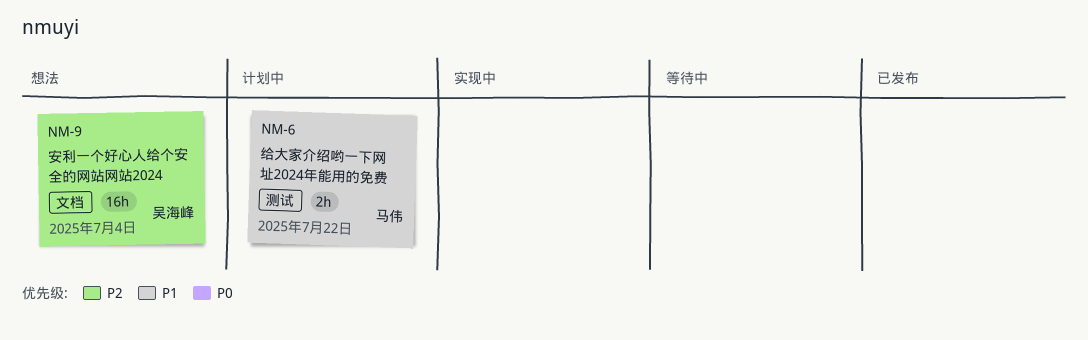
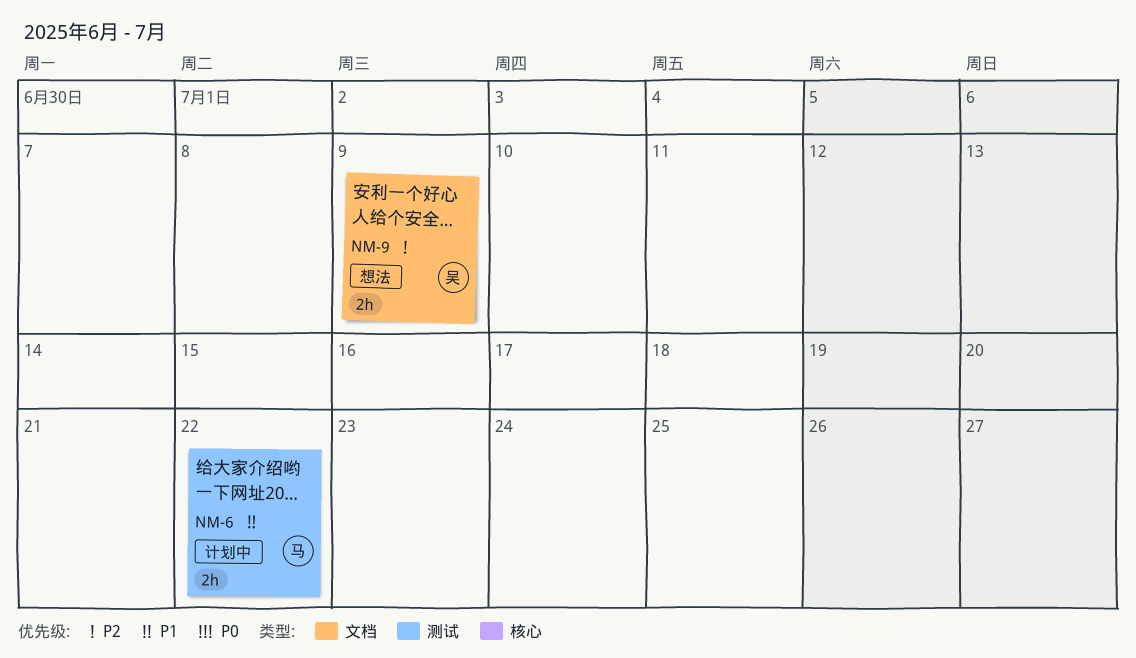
NM-9, estimate: 16h -> 2h
NM-9, due: Jul 4 -> Jul 9

